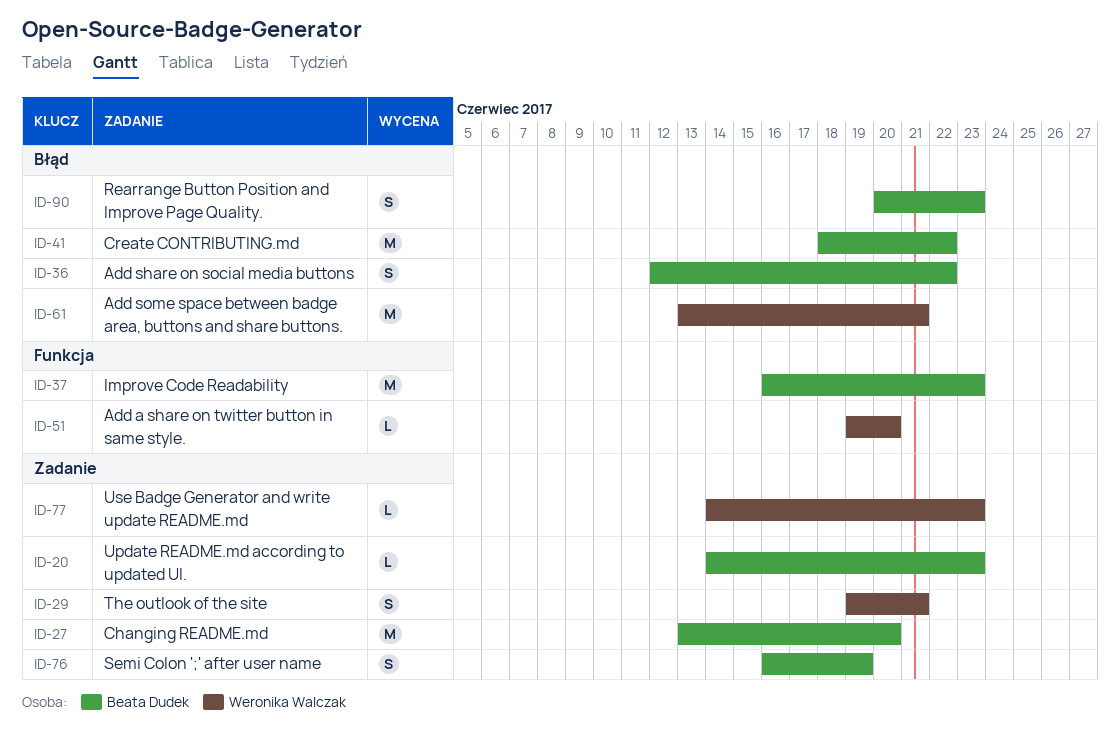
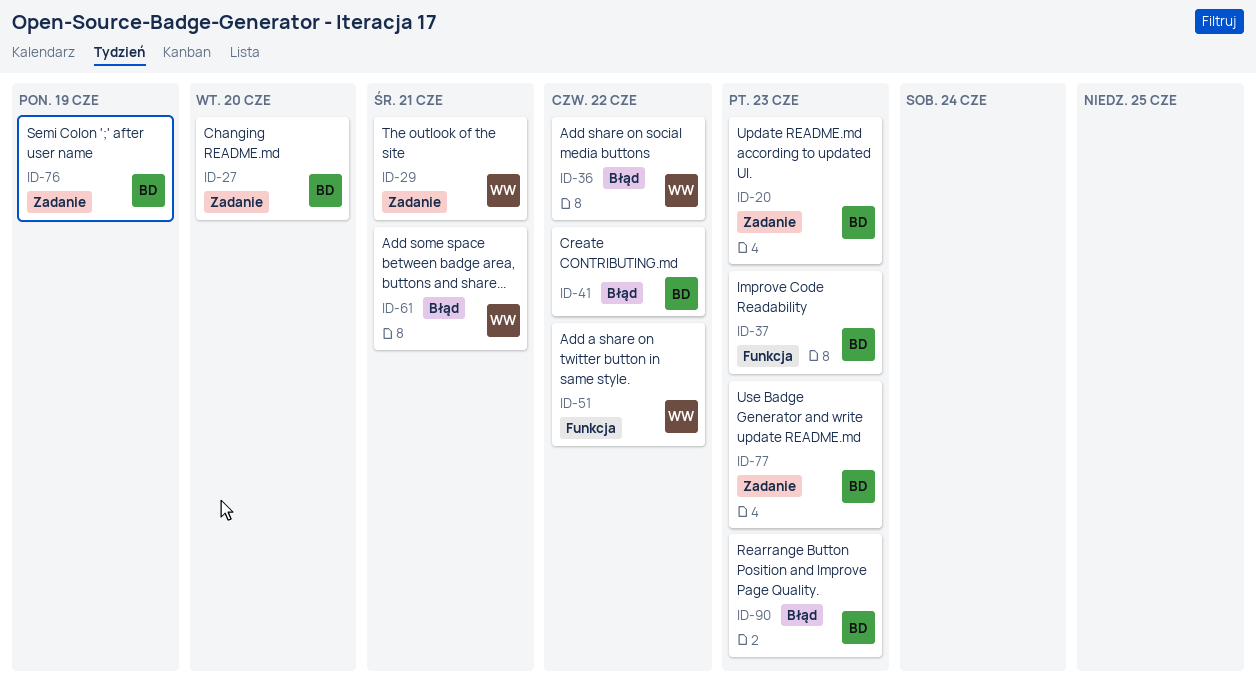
ID-36, owner: Beata Dudek -> Weronika Walczak
ID-51, due: Jun 20 -> Jun 22
ID-77, owner: Weronika Walczak -> Beata Dudek

